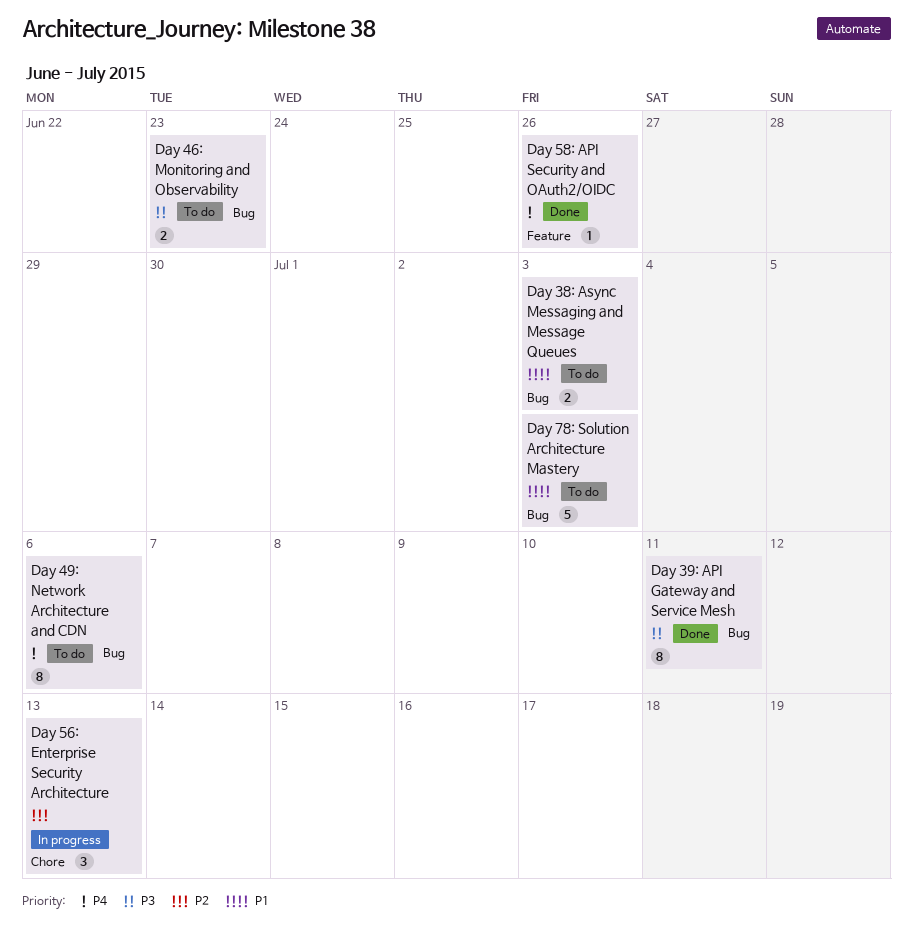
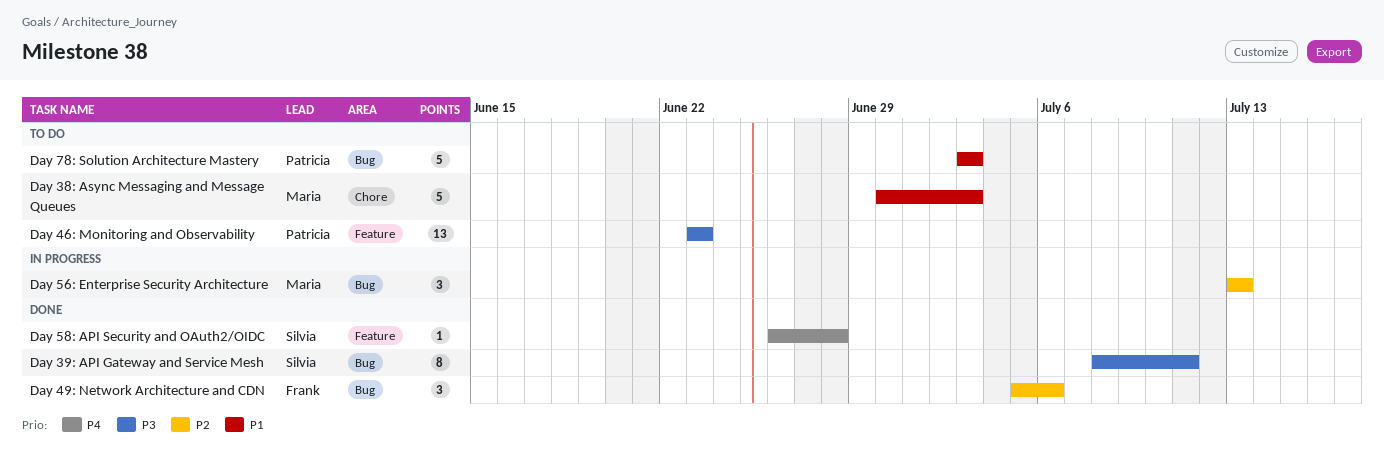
Day 38: Async Messaging and Message Queues, label: Bug -> Chore
Day 38: Async Messaging and Message Queues, estimate: 2 -> 5
Day 46: Monitoring and Observability, label: Bug -> Feature
Day 46: Monitoring and Observability, estimate: 2 -> 13
Day 49: Network Architecture and CDN, status: To do -> Done
Day 49: Network Architecture and CDN, priority: P4 -> P2
Day 49: Network Architecture and CDN, estimate: 8 -> 3
Day 56: Enterprise Security Architecture, label: Chore -> Bug
Day 58: API Security and OAuth2/OIDC, due: Jun 26 -> Jun 28

